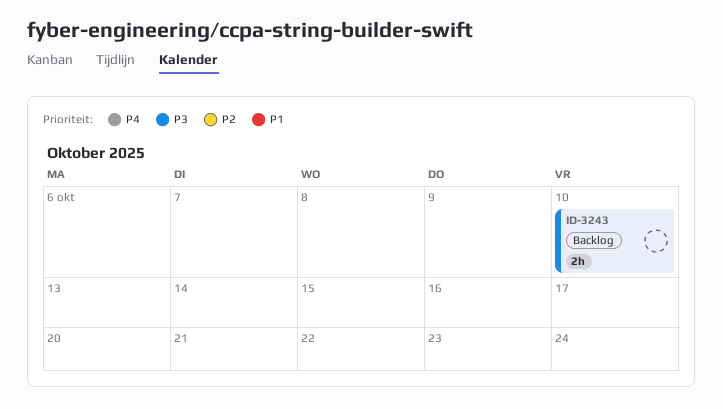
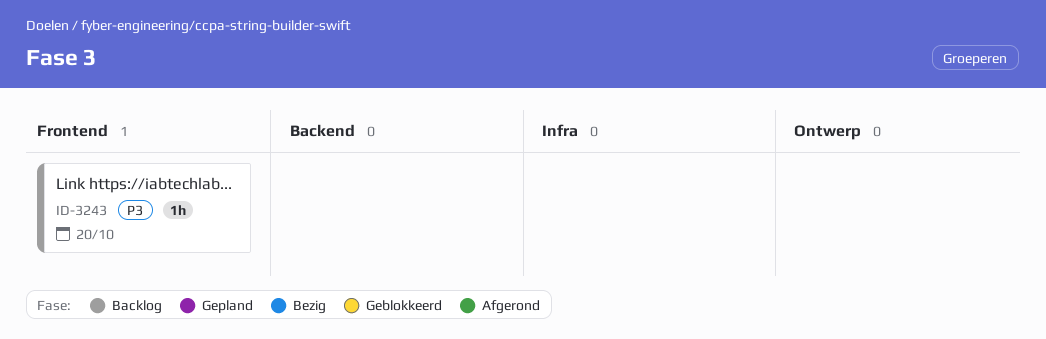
ID-3243, estimate: 2h -> 1h
ID-3243, due: Oct 10 -> Oct 20

